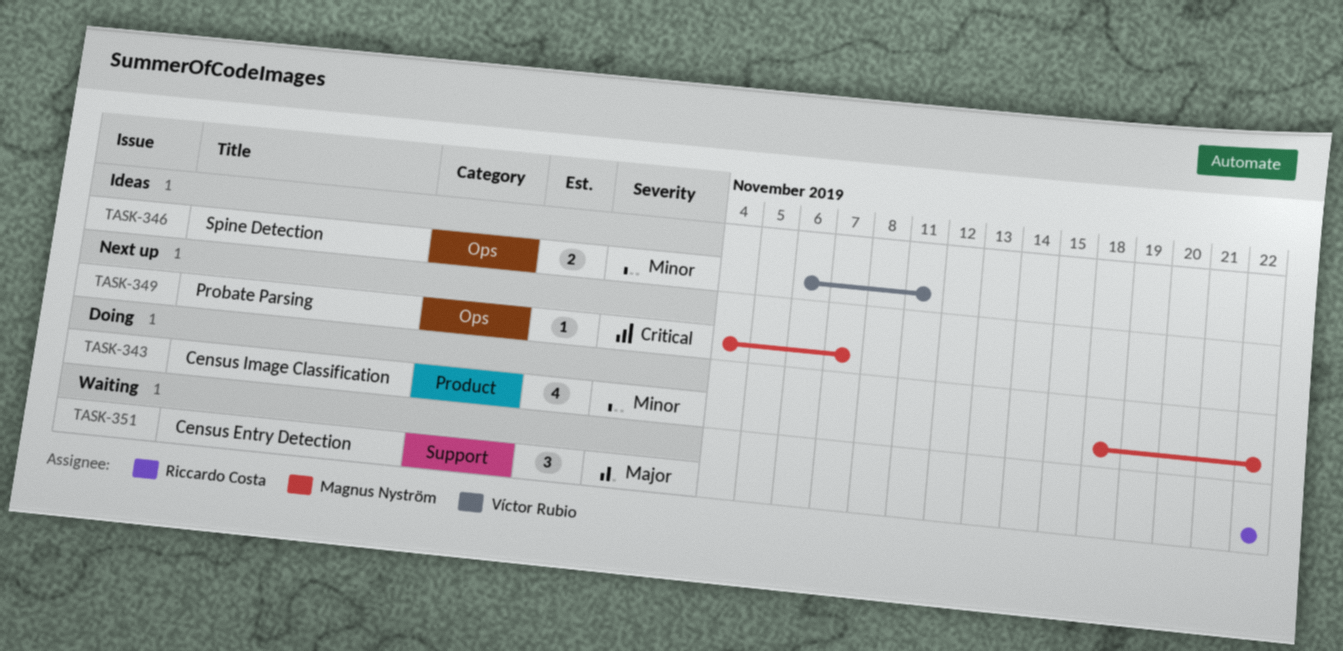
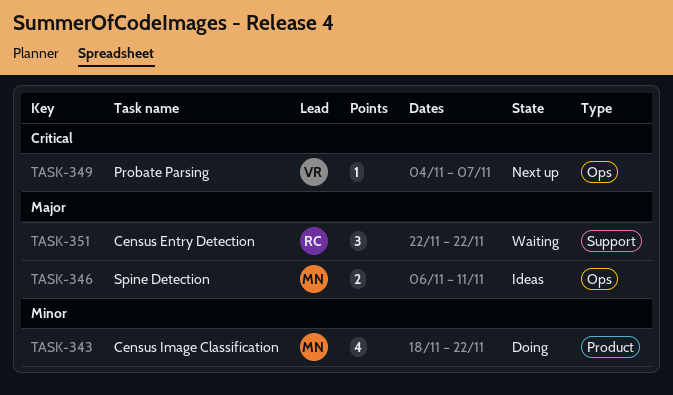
TASK-346, owner: Víctor Rubio -> Magnus Nyström
TASK-346, priority: Minor -> Major
TASK-349, owner: Magnus Nyström -> Víctor Rubio

